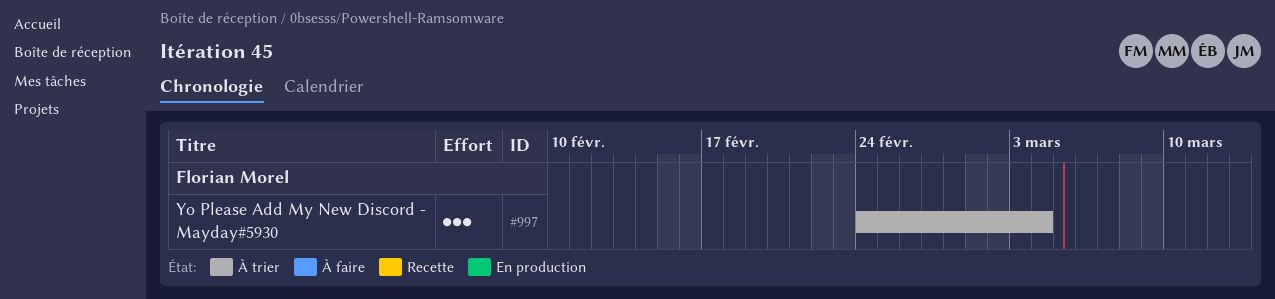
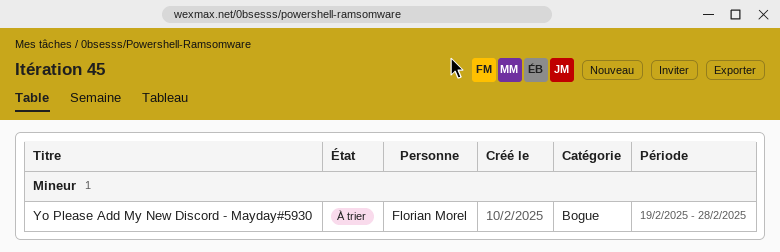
Yo Please Add My New Discord - Mayday#5930, start: Feb 24 -> Feb 19
Yo Please Add My New Discord - Mayday#5930, due: Mar 4 -> Feb 28

